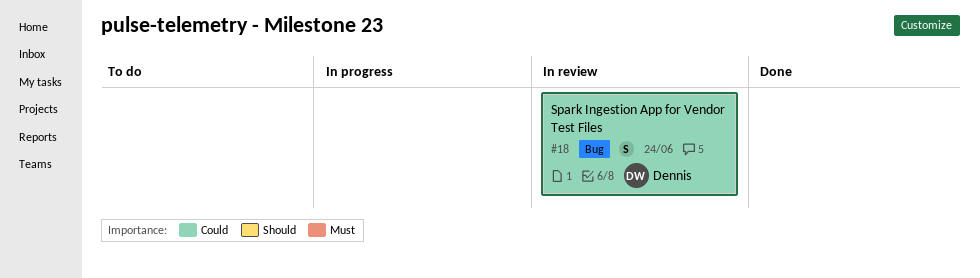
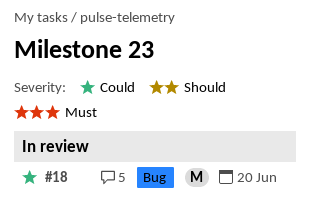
#18, estimate: S -> M
#18, due: Jun 24 -> Jun 20

